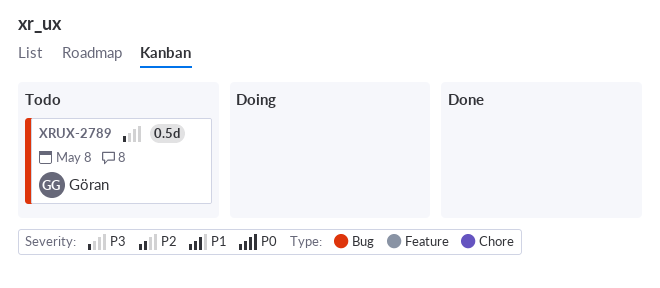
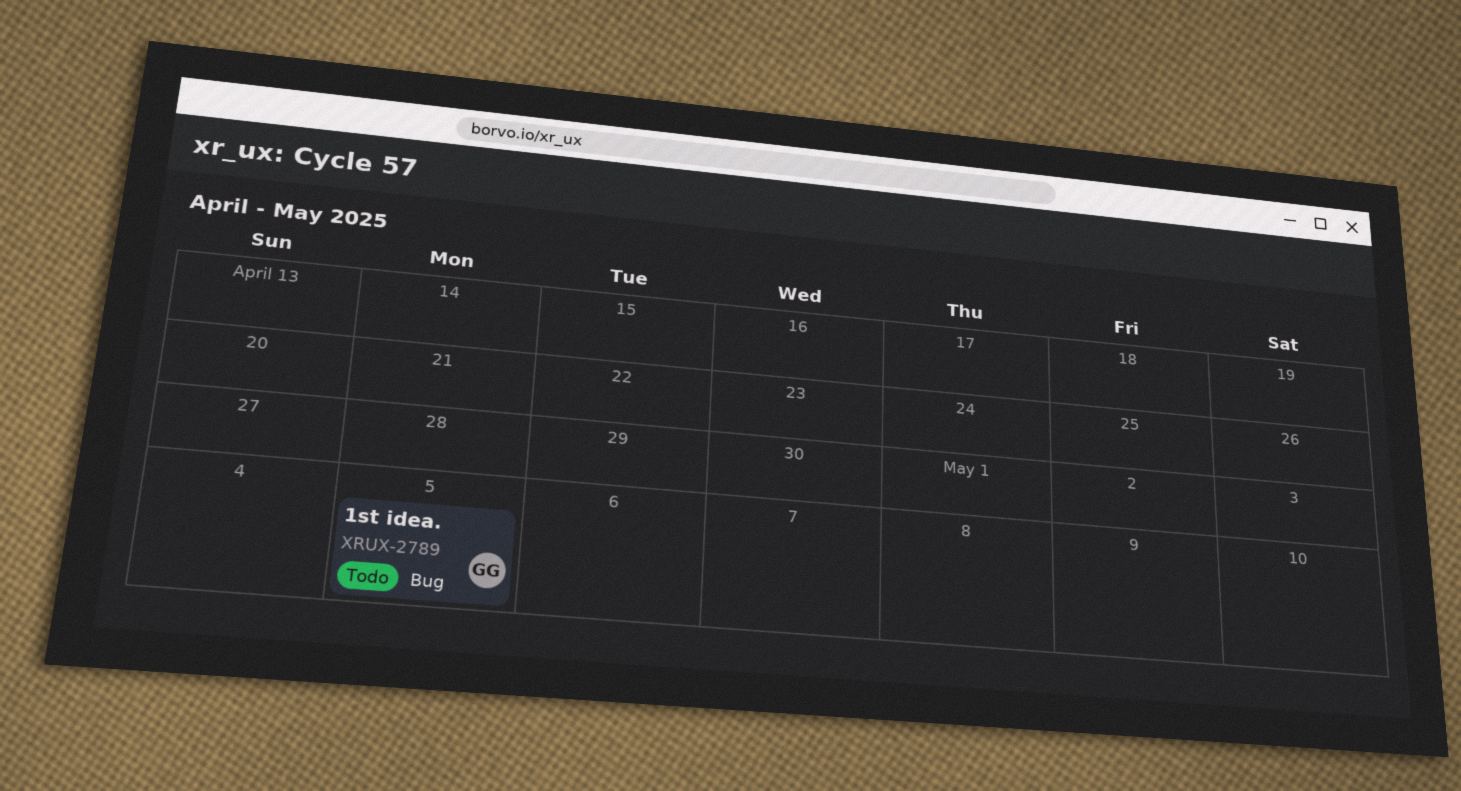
XRUX-2789, due: May 8 -> May 5

